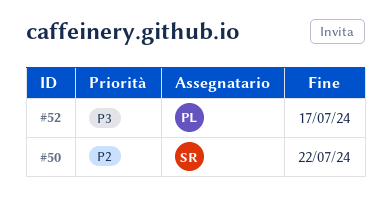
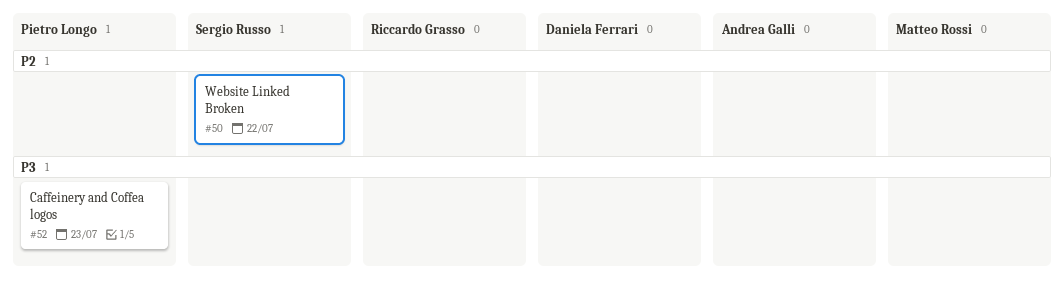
#52, due: Jul 17 -> Jul 23

